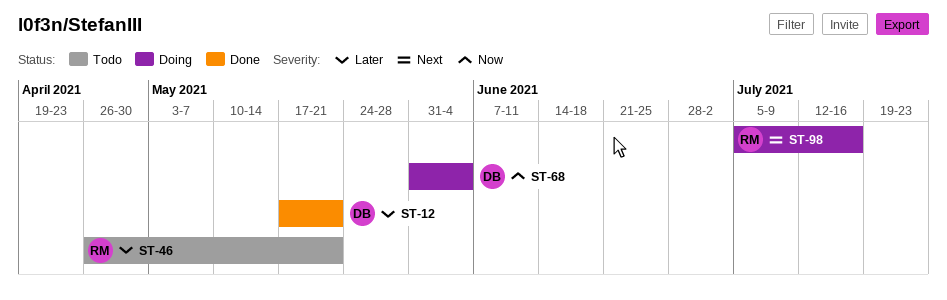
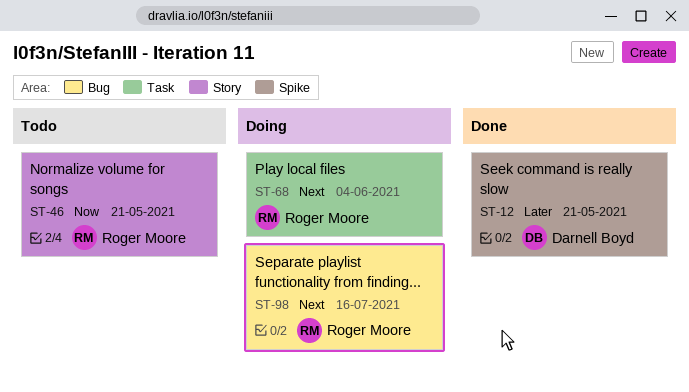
ST-46, priority: Later -> Now
ST-68, owner: Darnell Boyd -> Roger Moore
ST-68, priority: Now -> Next

